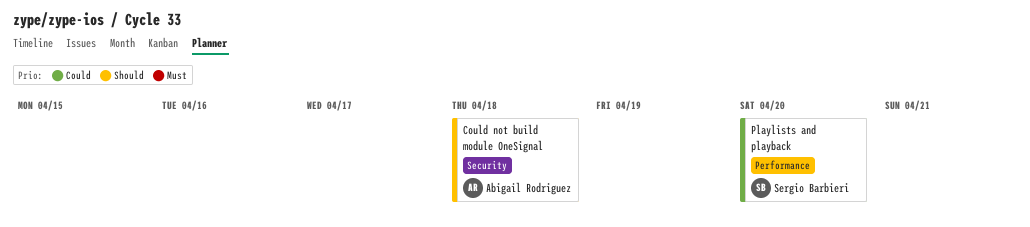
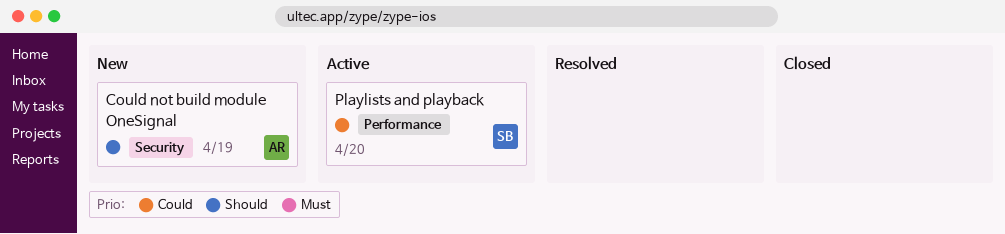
Could not build module OneSignal, due: Apr 18 -> Apr 19

